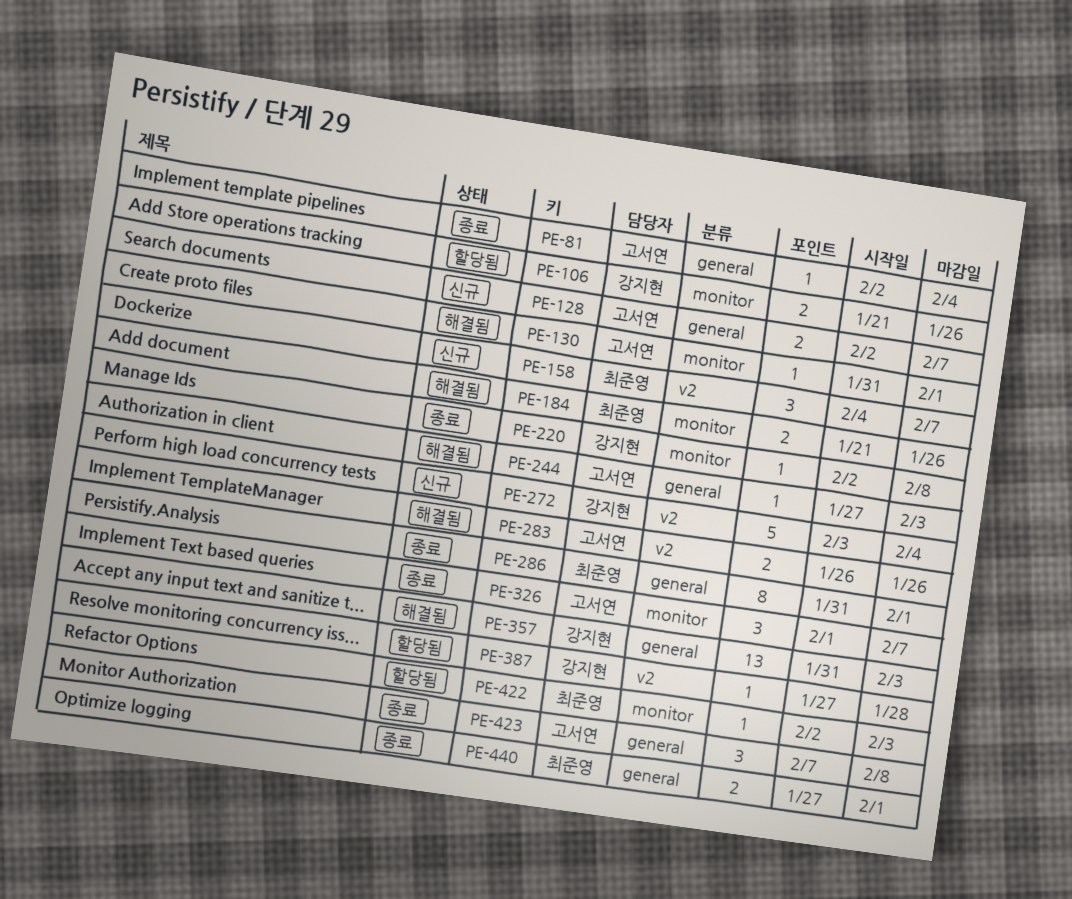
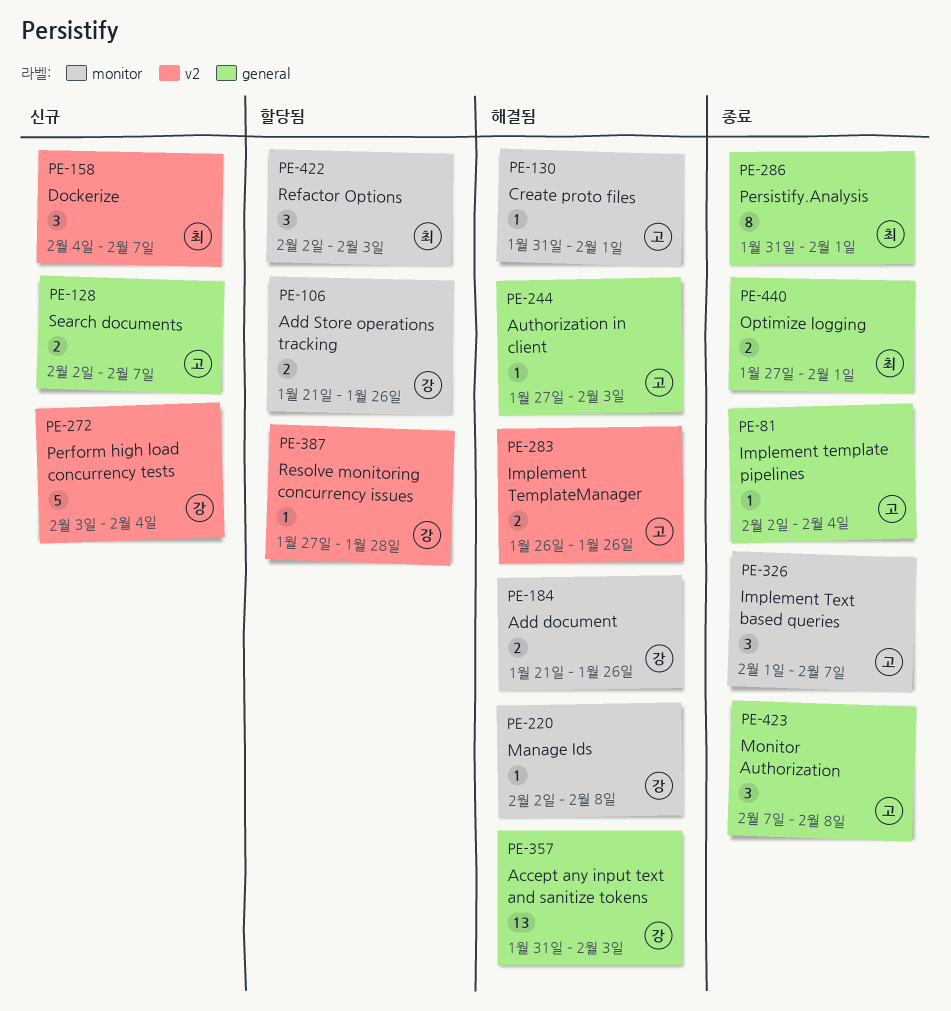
PE-184, owner: 최준영 -> 강지현
PE-220, status: 종료 -> 해결됨
PE-422, estimate: 1 -> 3

